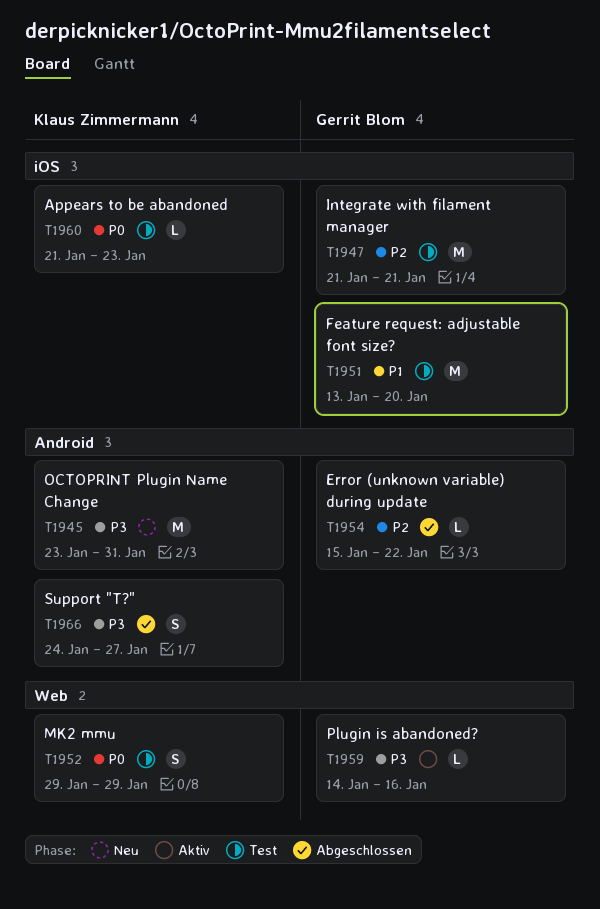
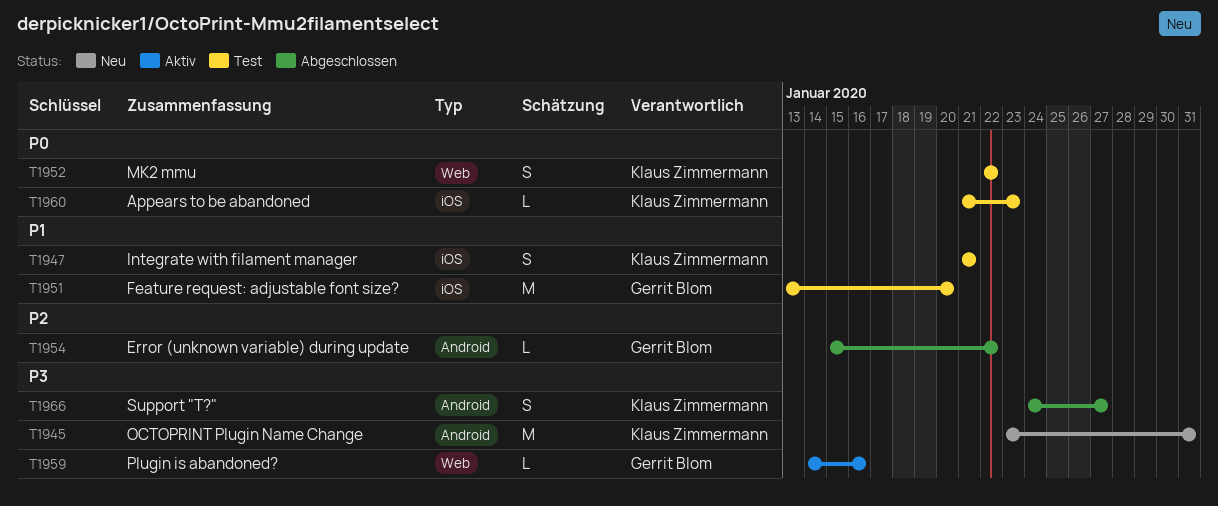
T1947, owner: Gerrit Blom -> Klaus Zimmermann
T1947, priority: P2 -> P1
T1947, estimate: M -> S
T1952, start: Jan 29 -> Jan 22
T1952, due: Jan 29 -> Jan 22

